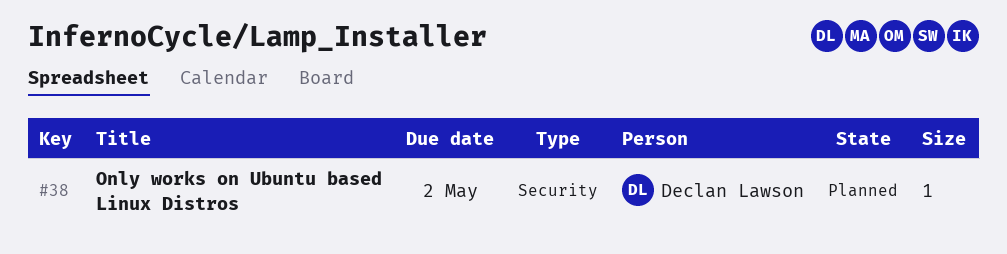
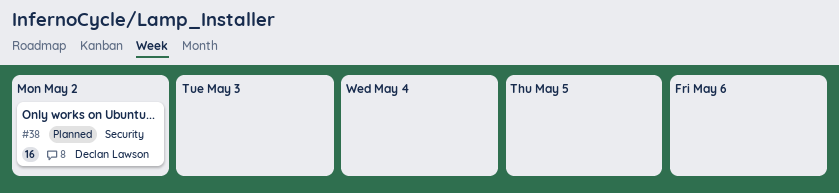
#38, estimate: 1 -> 16

